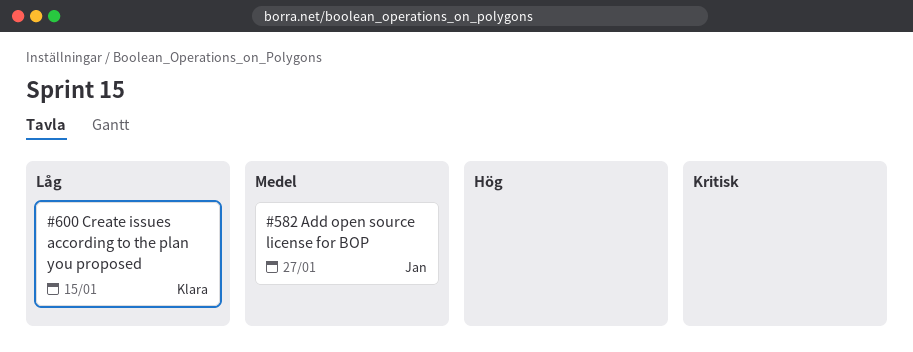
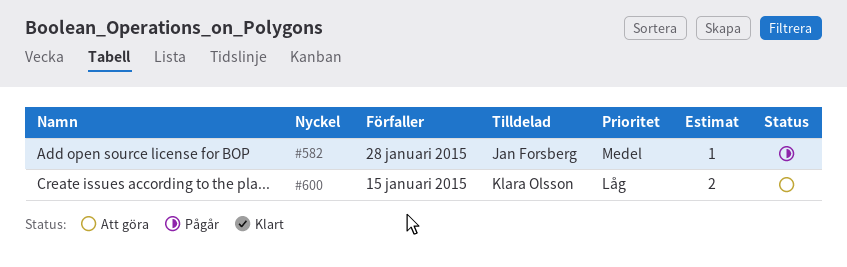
#582, due: Jan 27 -> Jan 28

